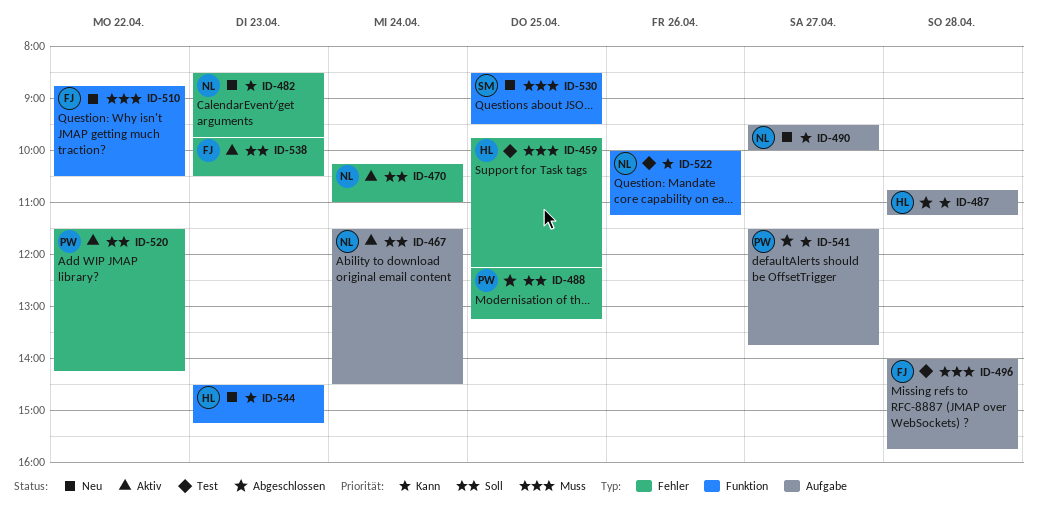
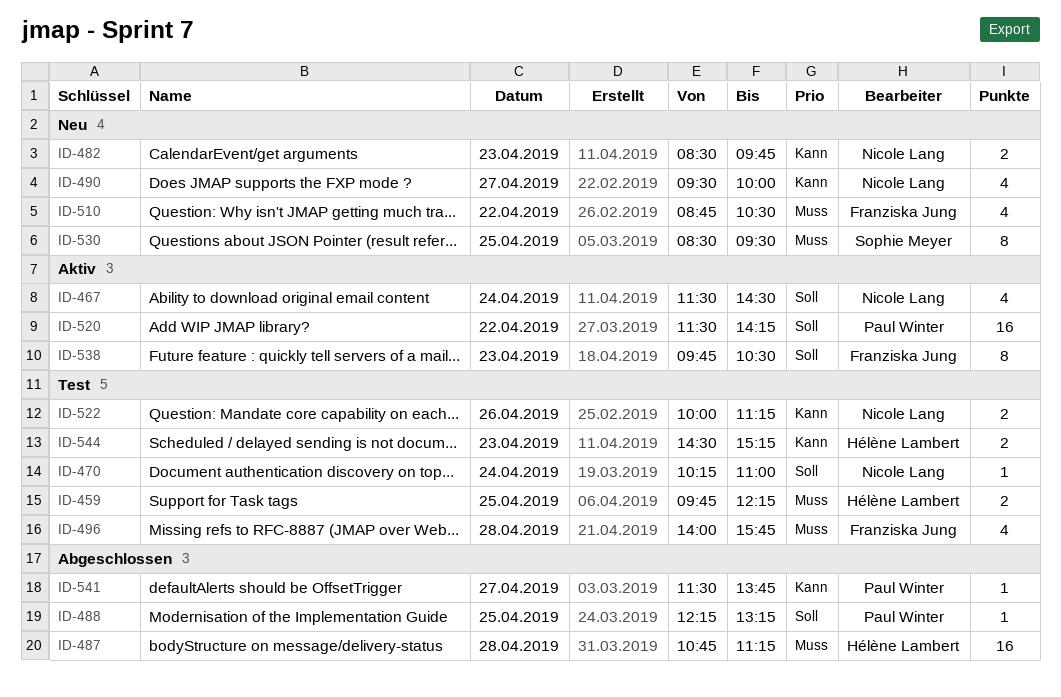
ID-470, status: Aktiv -> Test
ID-487, priority: Kann -> Muss
ID-544, status: Neu -> Test

